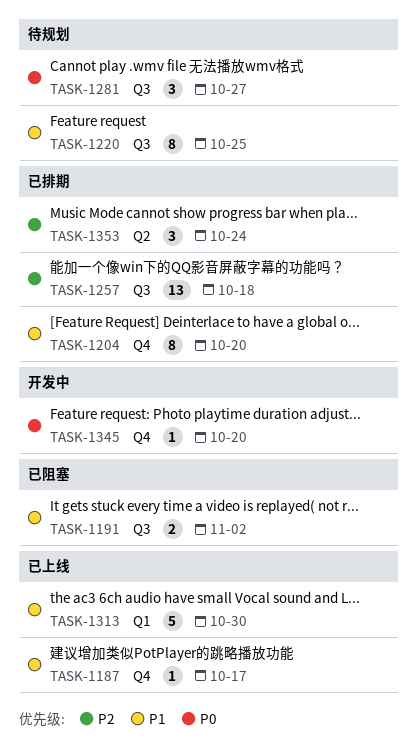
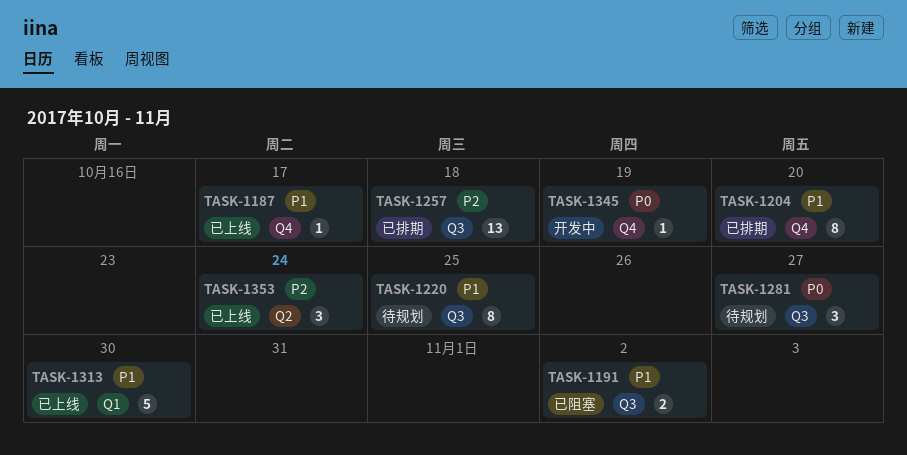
TASK-1345, due: Oct 20 -> Oct 19
TASK-1353, status: 已排期 -> 已上线

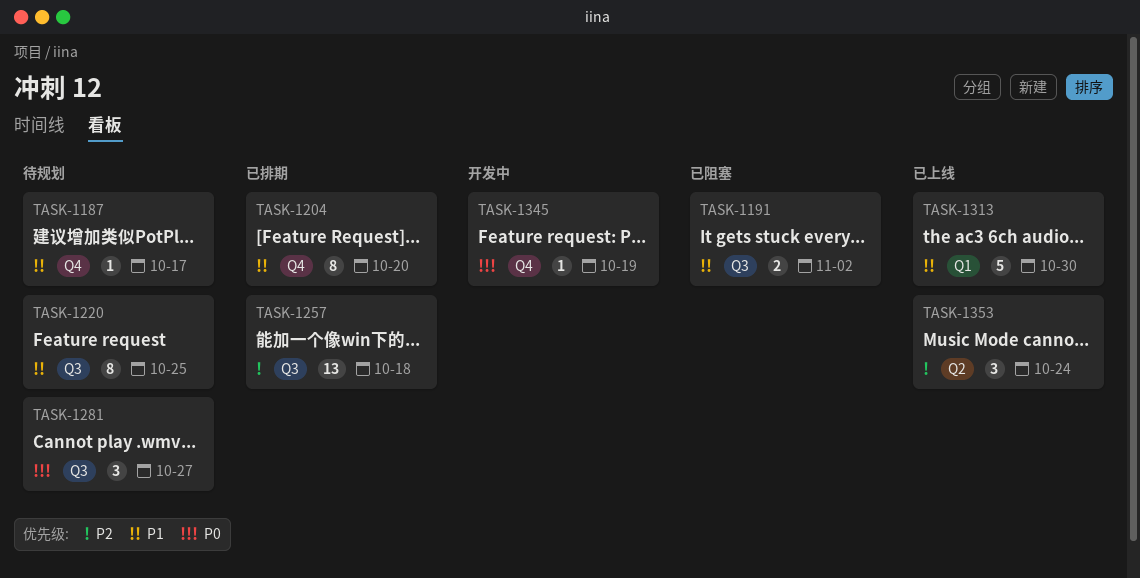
TASK-1187, status: 已上线 -> 待规划

